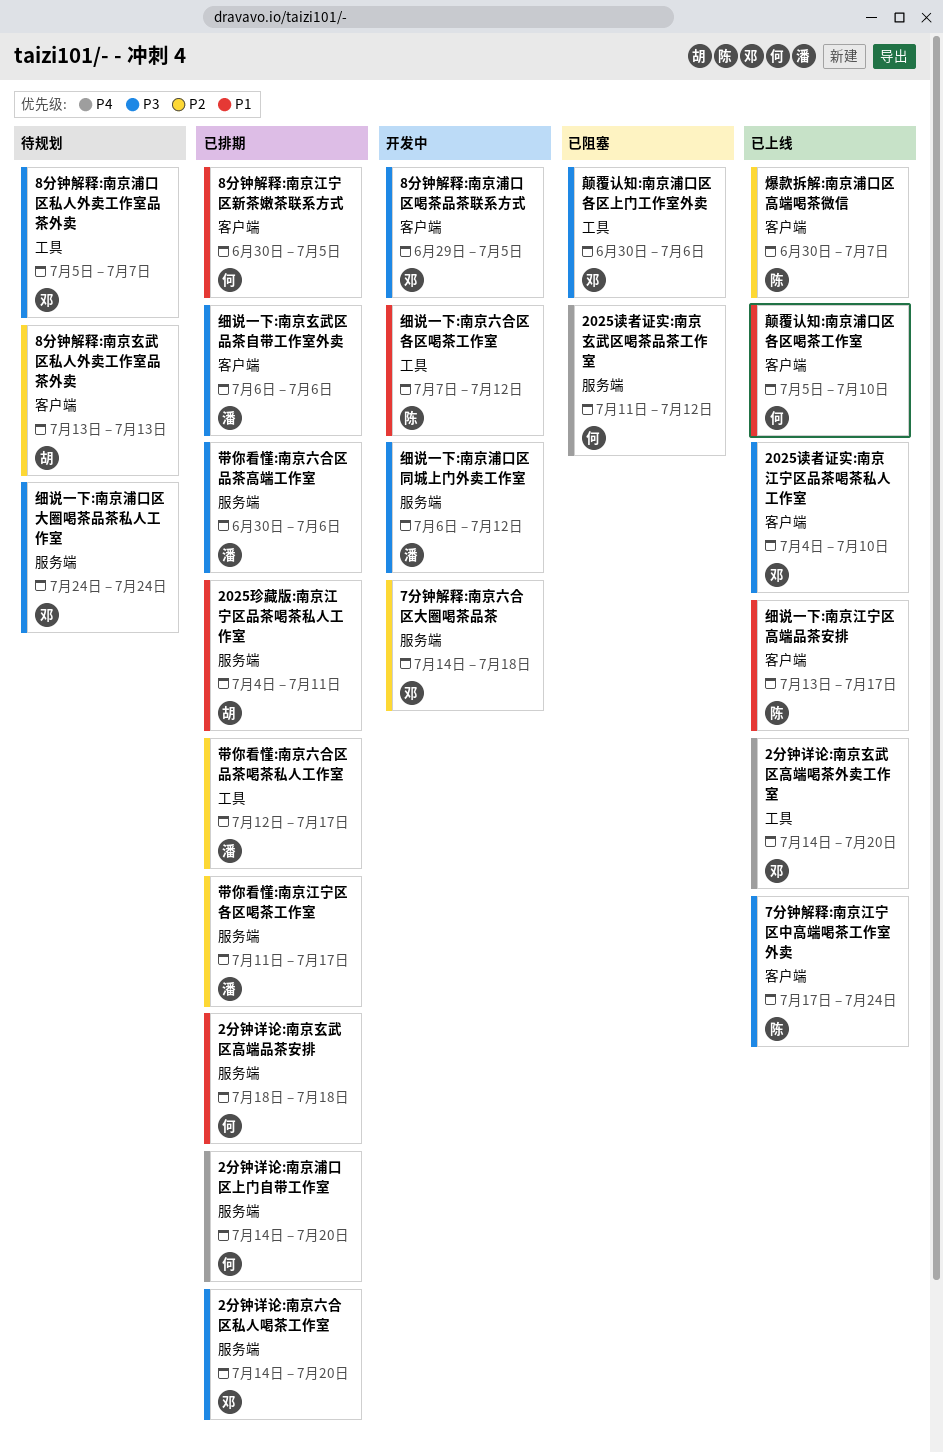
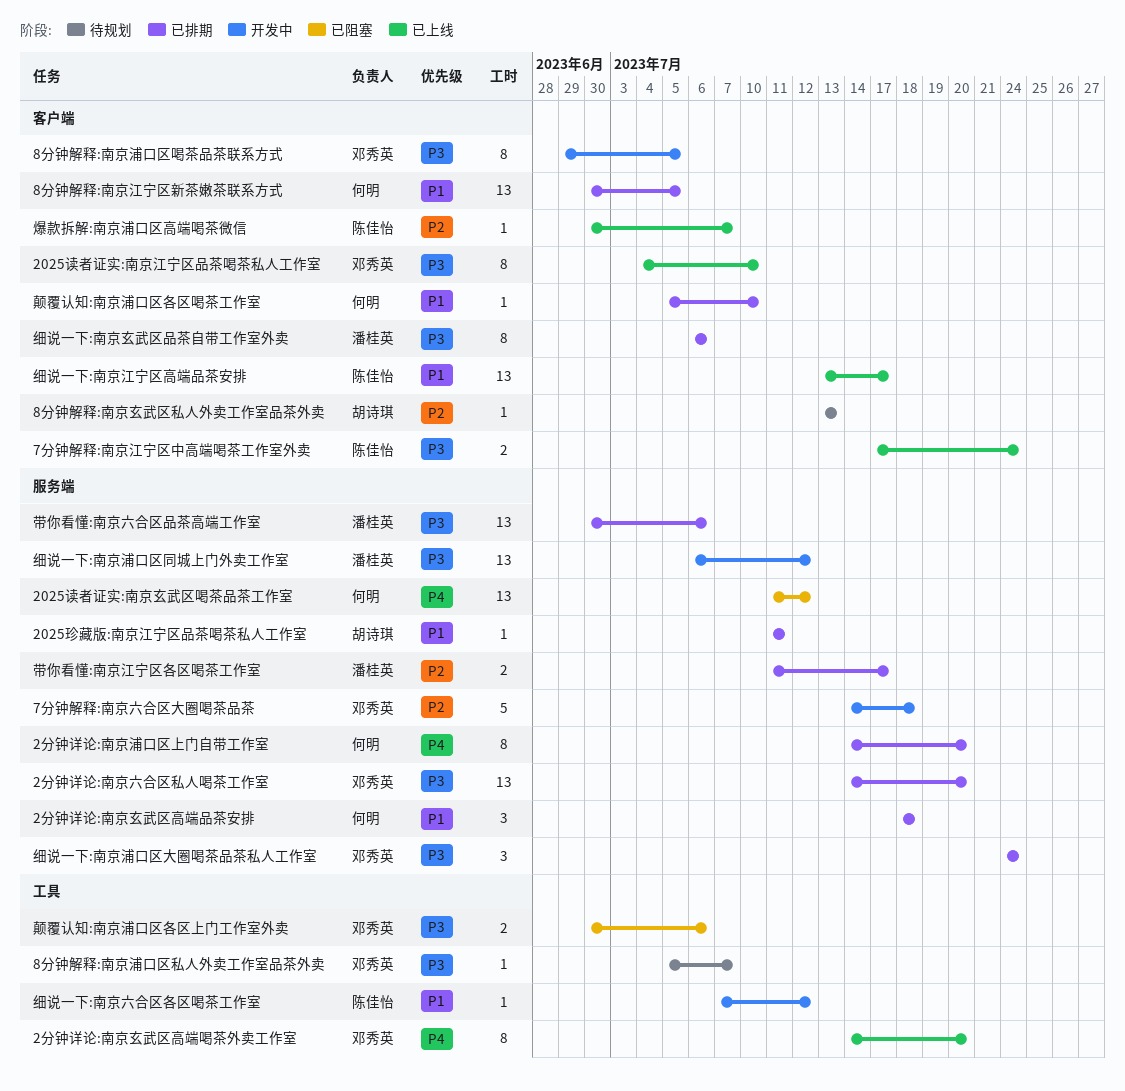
2025珍藏版:南京江宁区品茶喝茶私人工作室, start: Jul 4 -> Jul 11
带你看懂:南京六合区品茶喝茶私人工作室: present -> none
细说一下:南京浦口区大圈喝茶品茶私人工作室, status: 待规划 -> 已排期
颠覆认知:南京浦口区各区喝茶工作室, status: 已上线 -> 已排期

